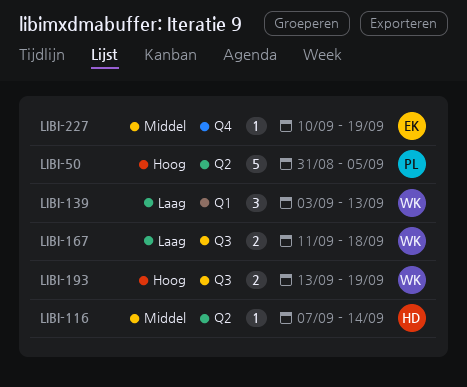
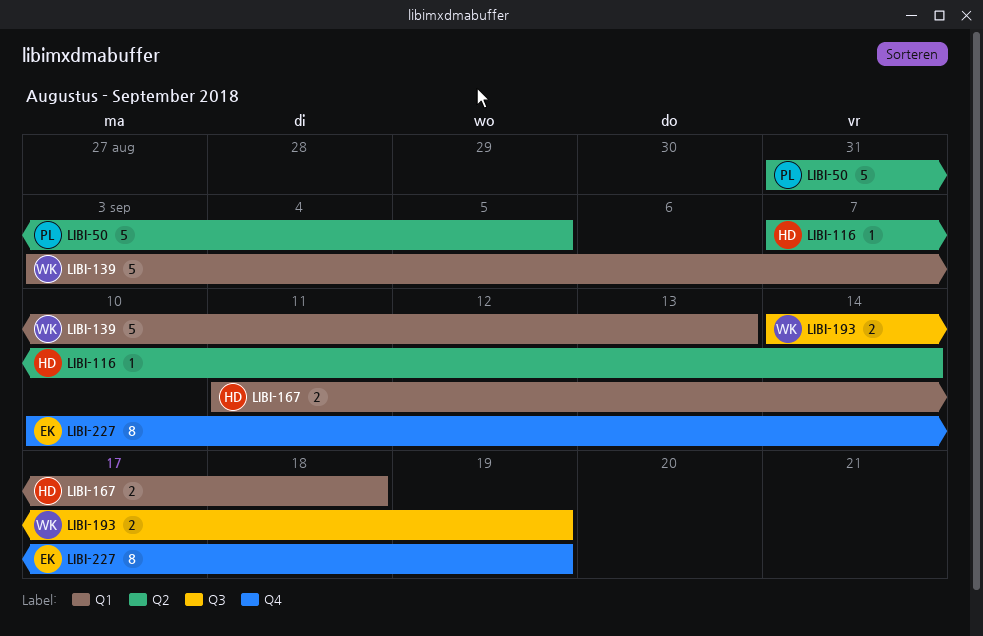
LIBI-139, estimate: 3 -> 5
LIBI-167, owner: WK -> HD
LIBI-167, label: Q3 -> Q1
LIBI-193, start: Sep 13 -> Sep 14
LIBI-227, estimate: 1 -> 8

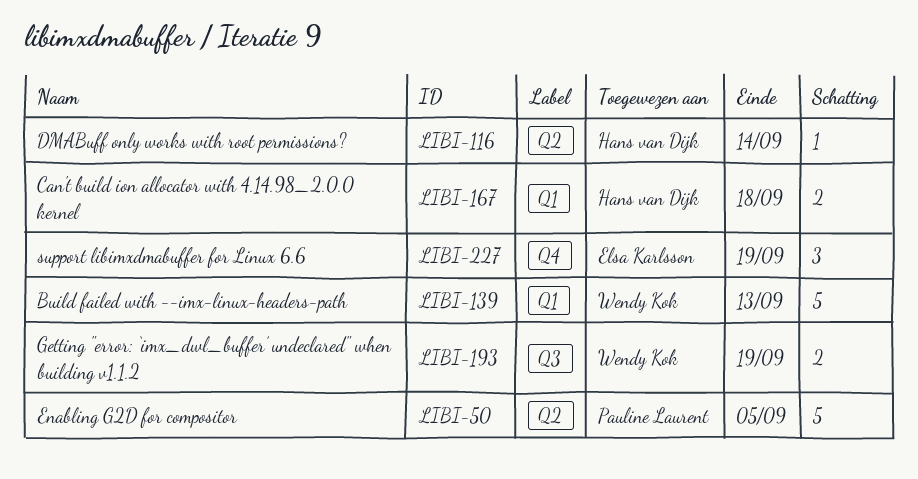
LIBI-227, estimate: 8 -> 3

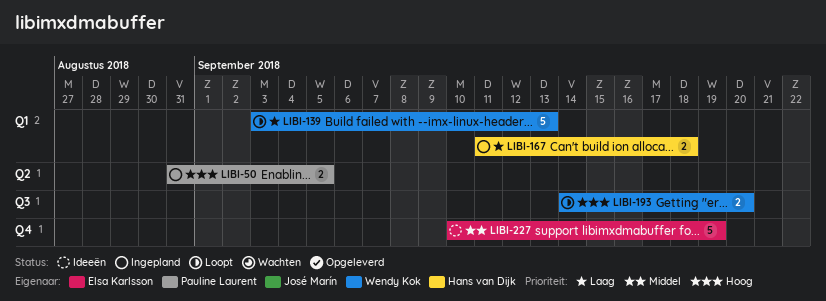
LIBI-50, estimate: 5 -> 2
LIBI-116: present -> none
LIBI-193, due: Sep 19 -> Sep 20
LIBI-227, estimate: 3 -> 5

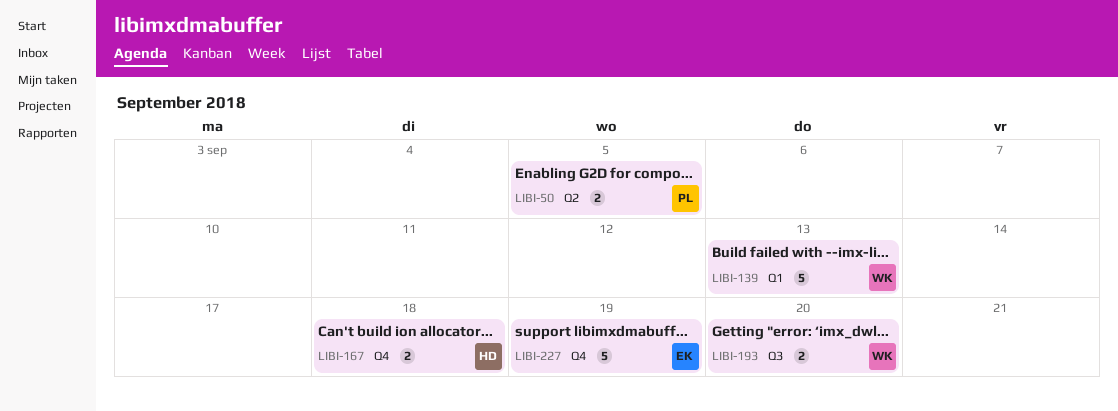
LIBI-167, label: Q1 -> Q4

